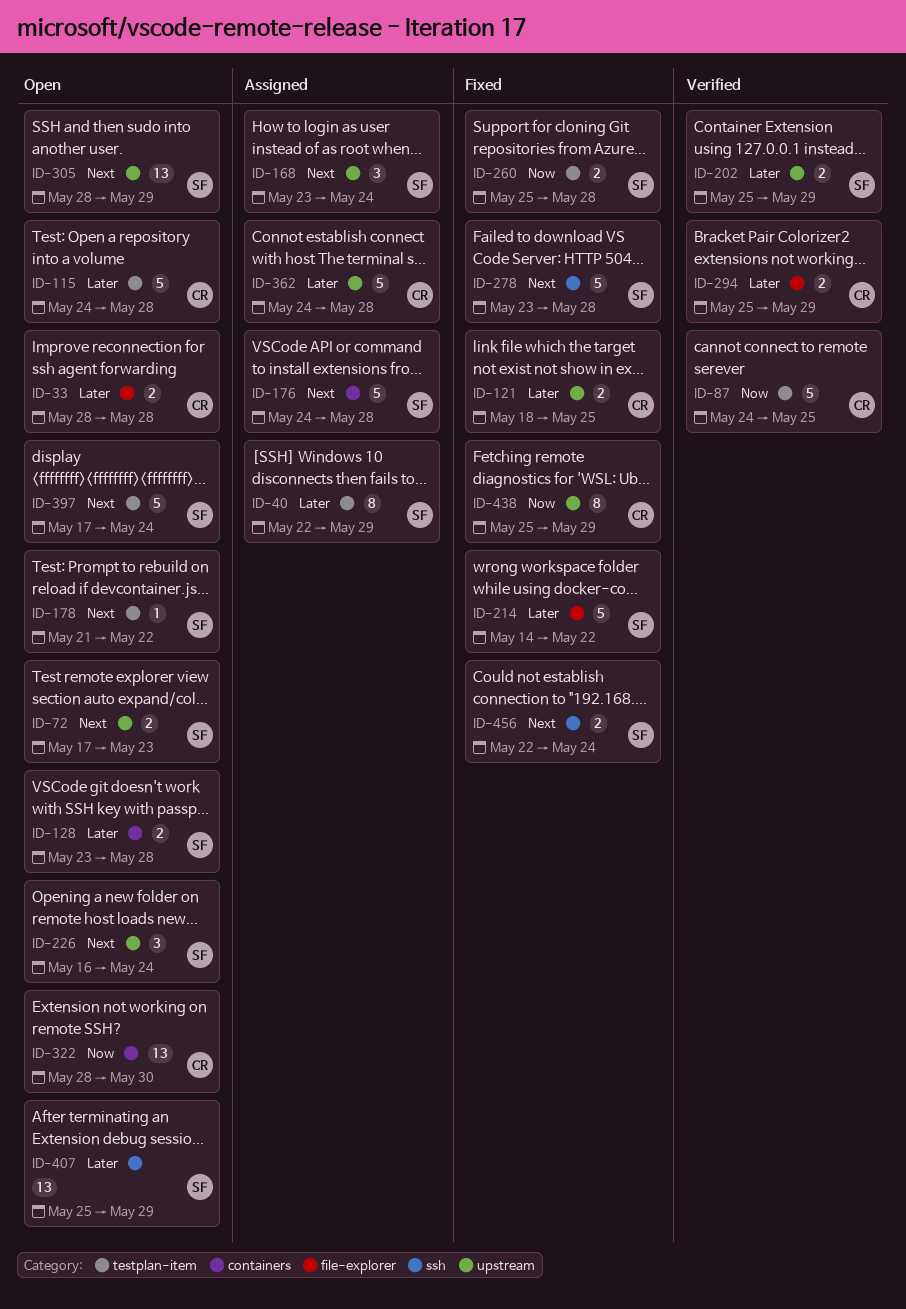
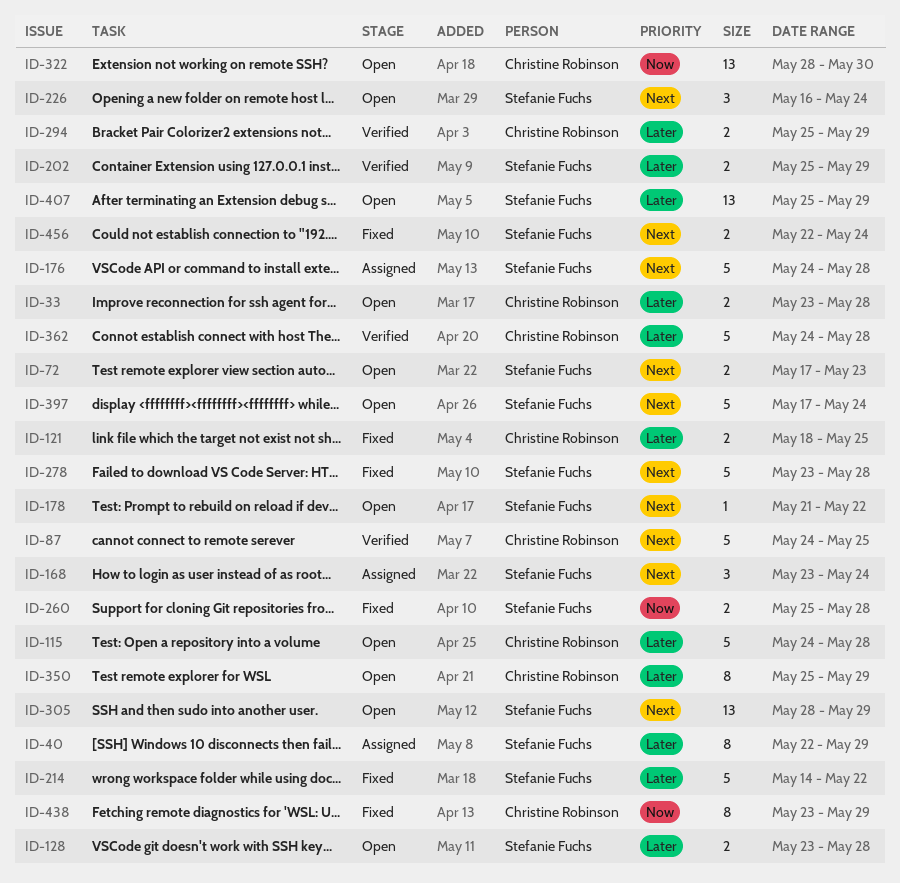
ID-33, start: May 28 -> May 23
ID-87, priority: Now -> Next
ID-350: none -> present
ID-362, status: Assigned -> Verified
ID-438, start: May 25 -> May 23

